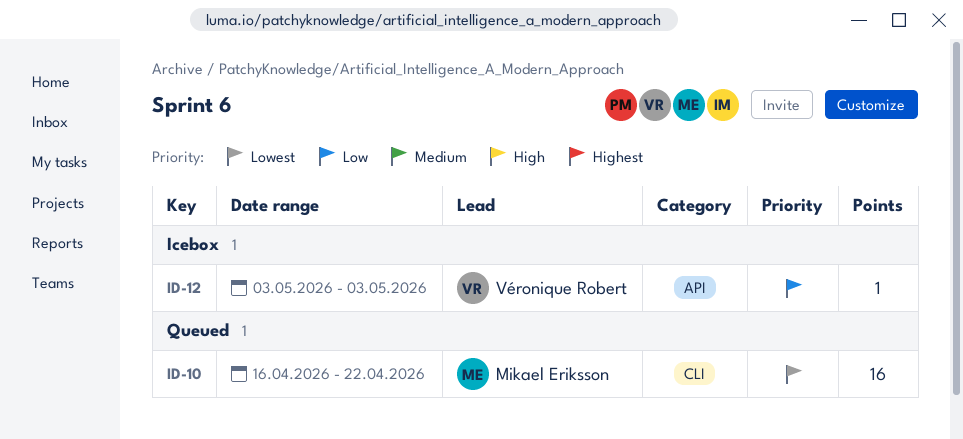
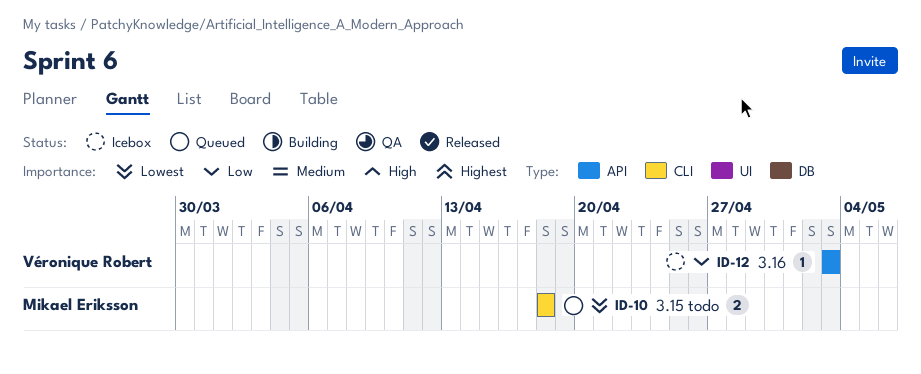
ID-10, estimate: 16 -> 2
ID-10, start: Apr 16 -> Apr 18
ID-10, due: Apr 22 -> Apr 18

